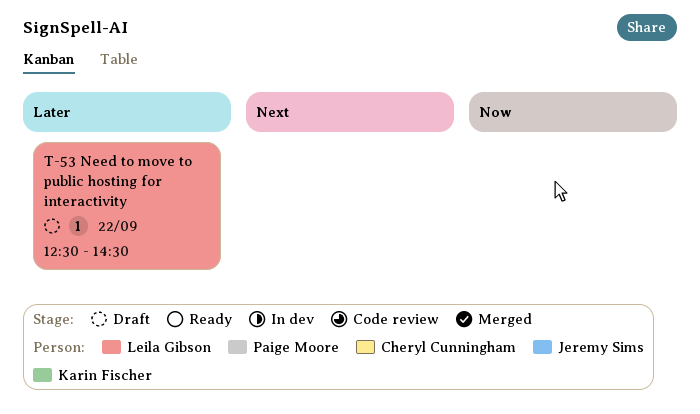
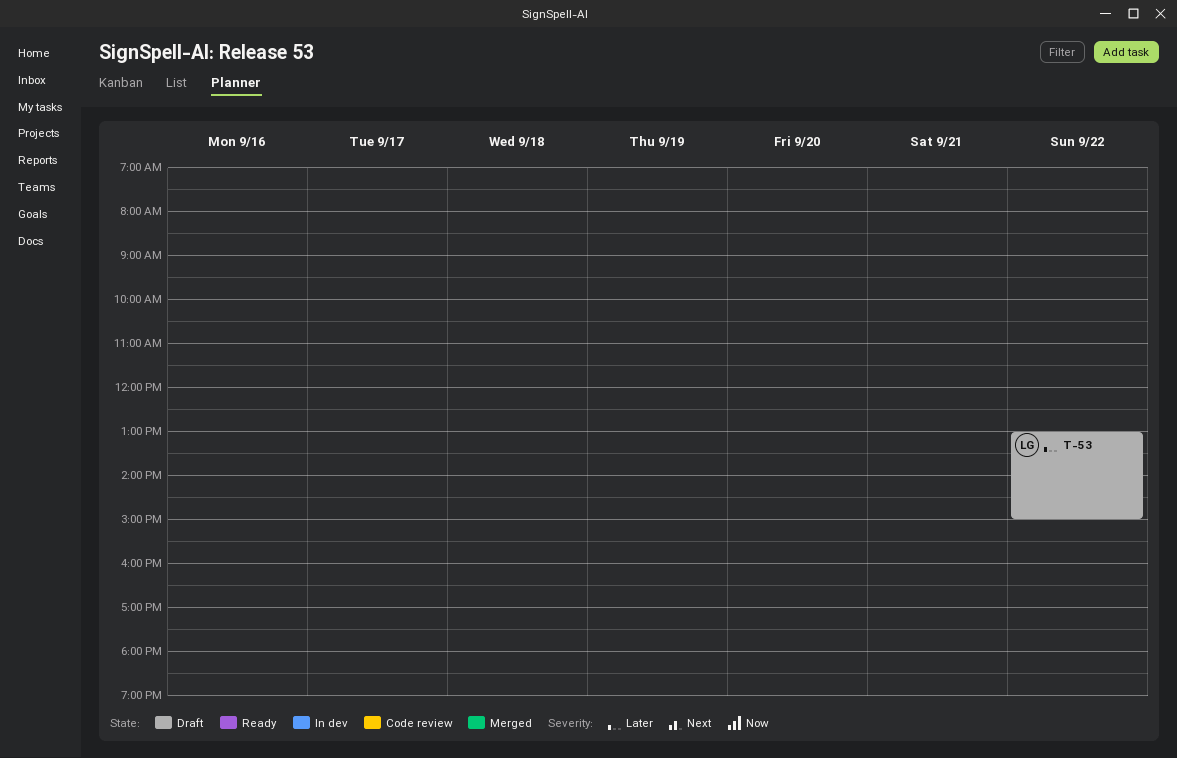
T-53, begins: 12:30 -> 13:00
T-53, ends: 14:30 -> 15:00

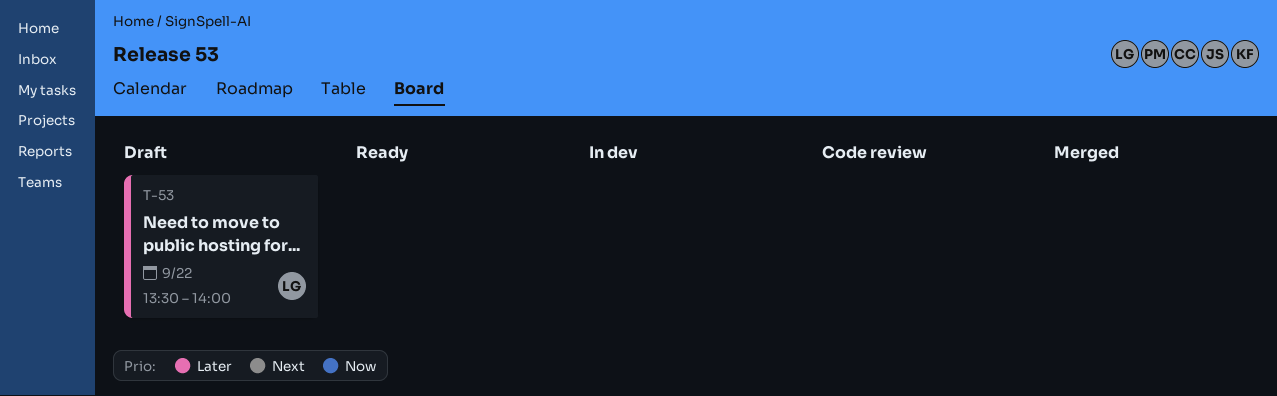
T-53, begins: 13:00 -> 13:30
T-53, ends: 15:00 -> 14:00

